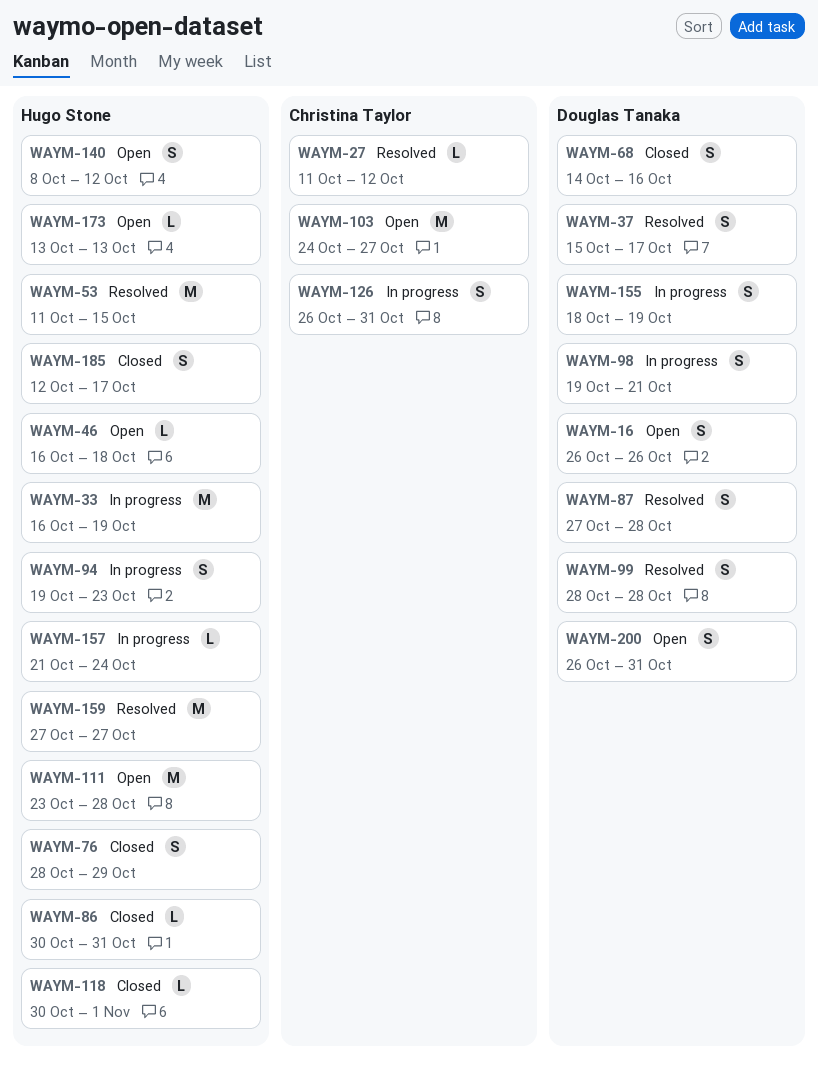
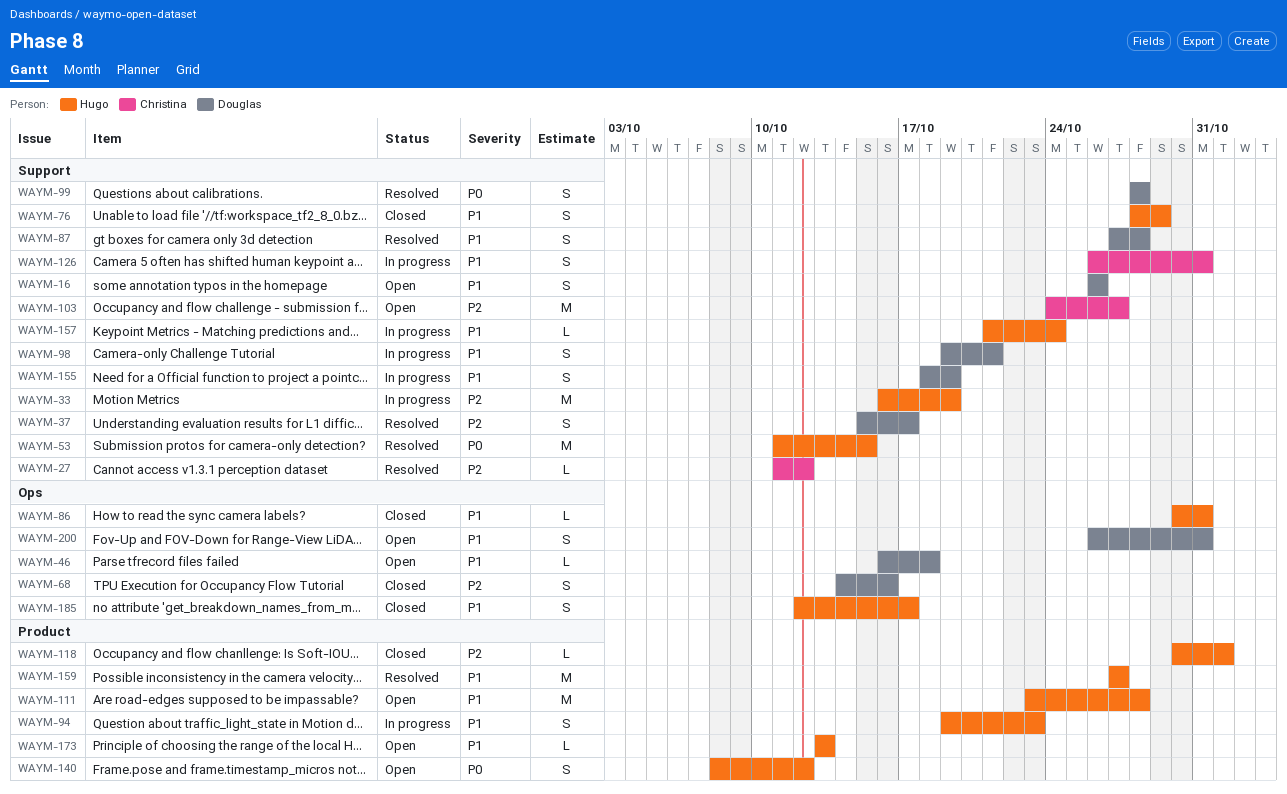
WAYM-46, owner: Hugo Stone -> Douglas Tanaka

